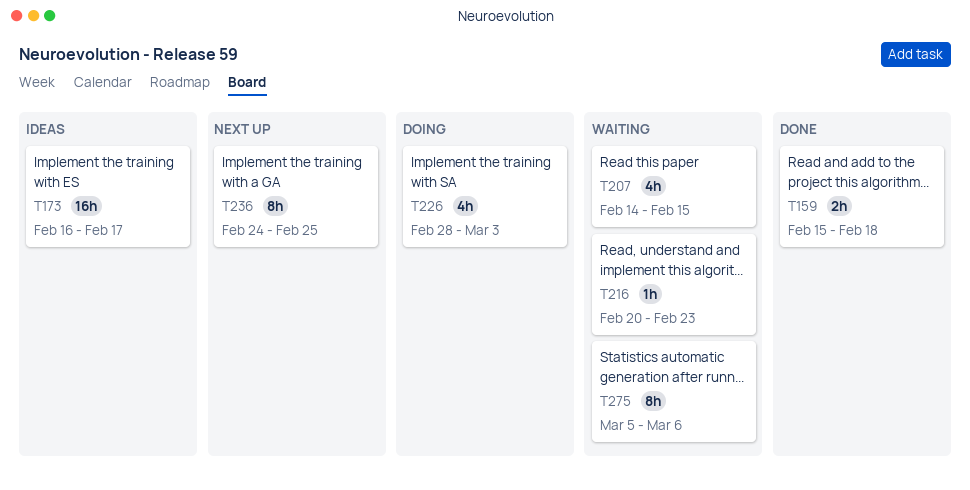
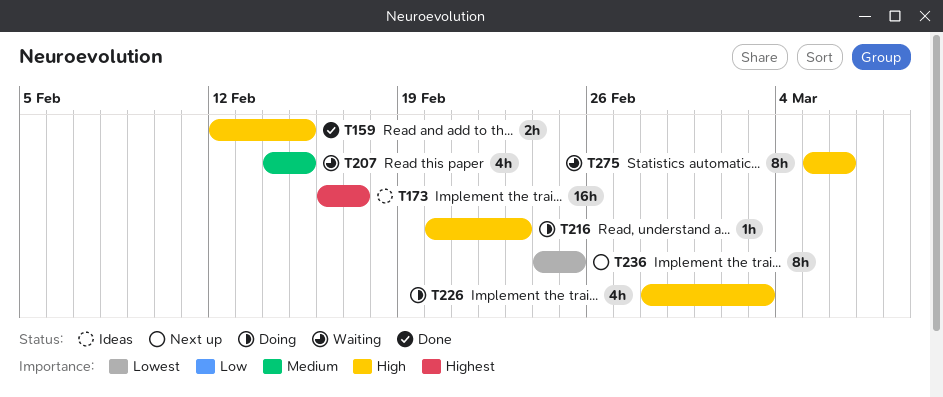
T159, start: Feb 15 -> Feb 12
T159, due: Feb 18 -> Feb 15
T216, status: Waiting -> Doing

